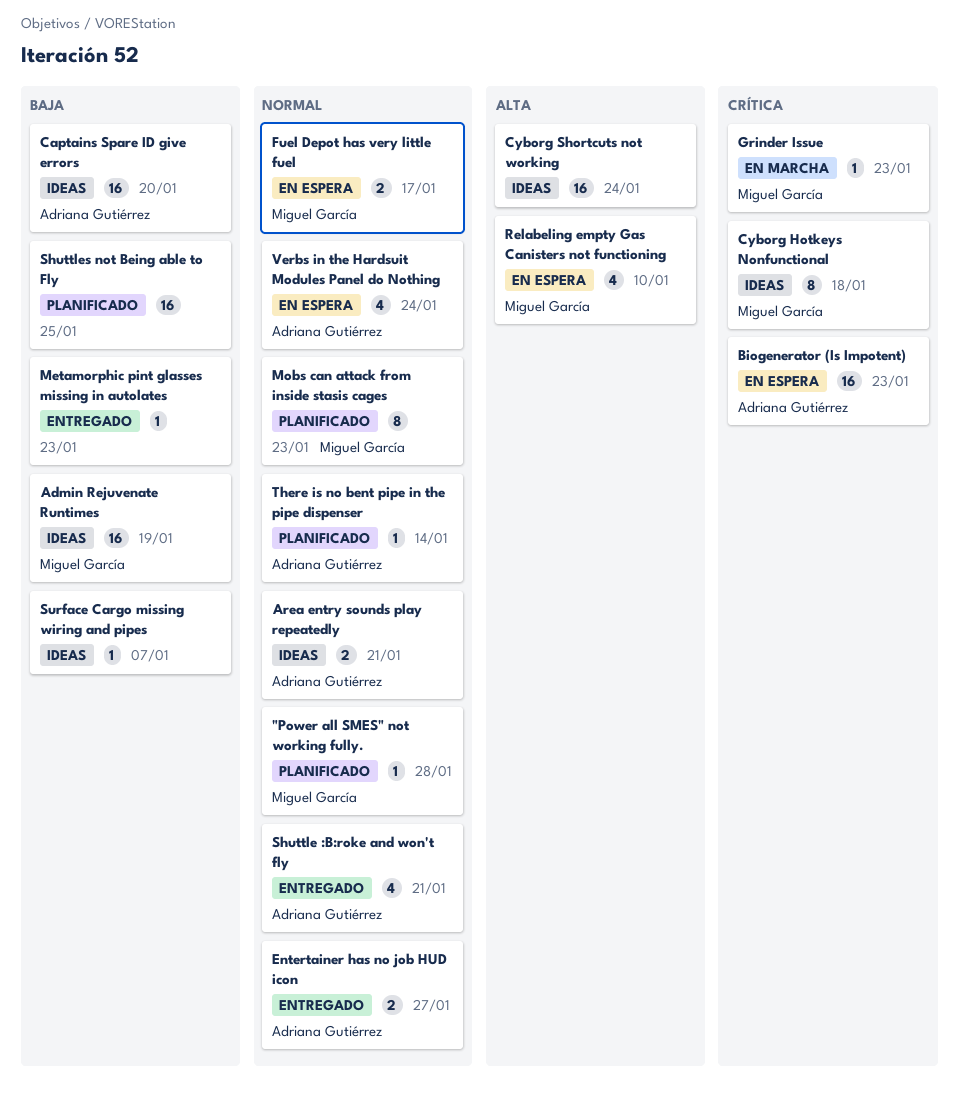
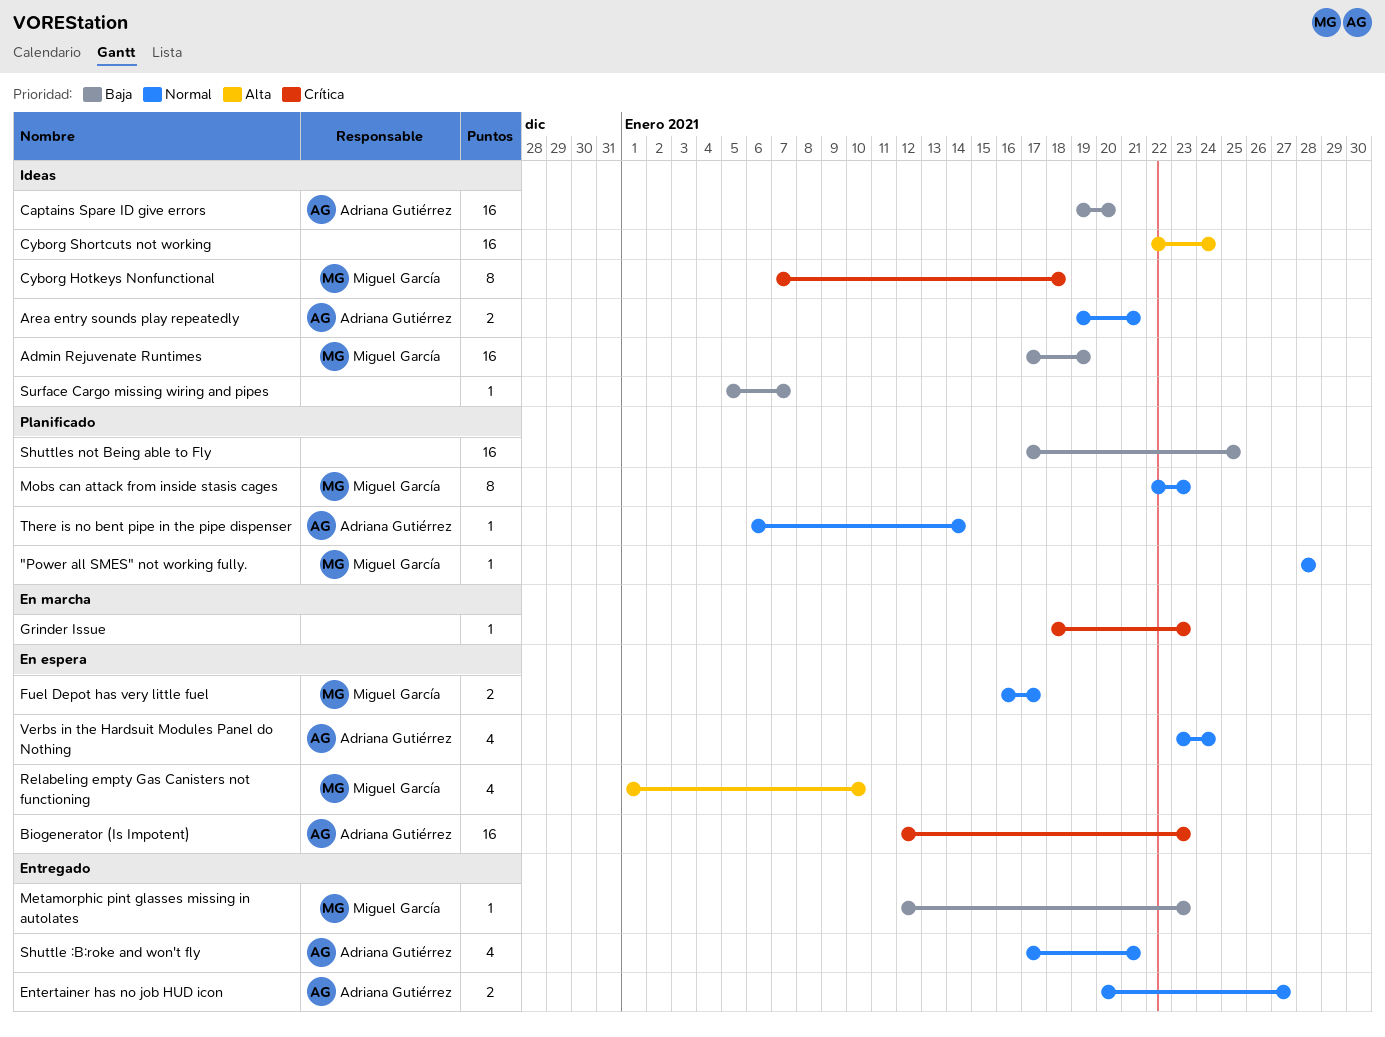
Grinder Issue, owner: Miguel García -> none
Metamorphic pint glasses missing in autolates, owner: none -> Miguel García

